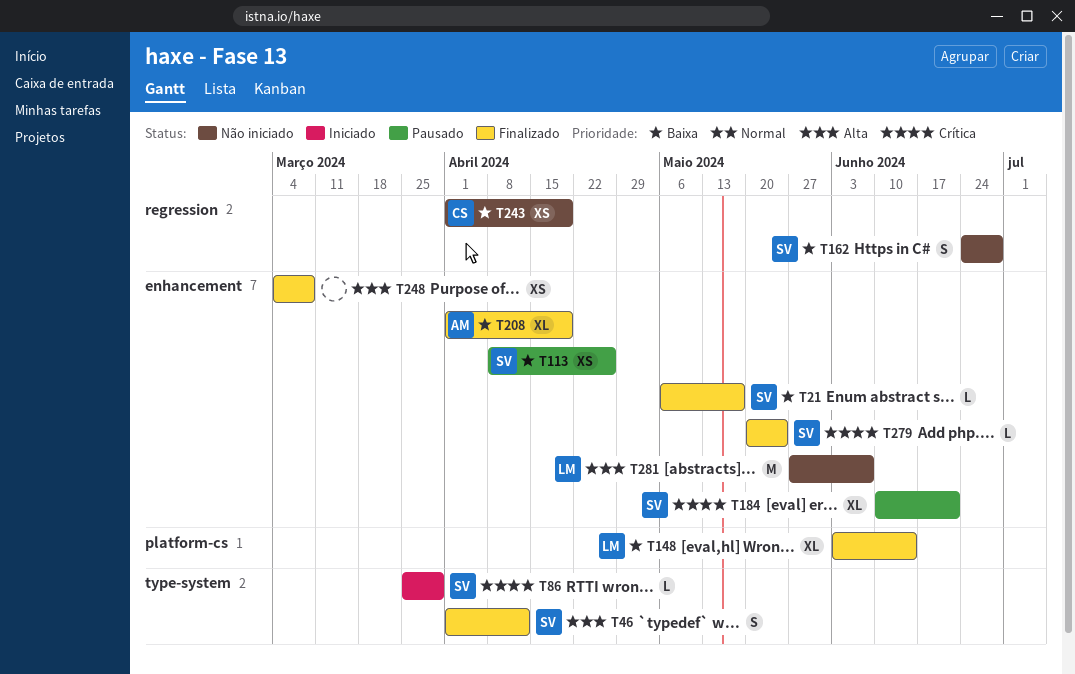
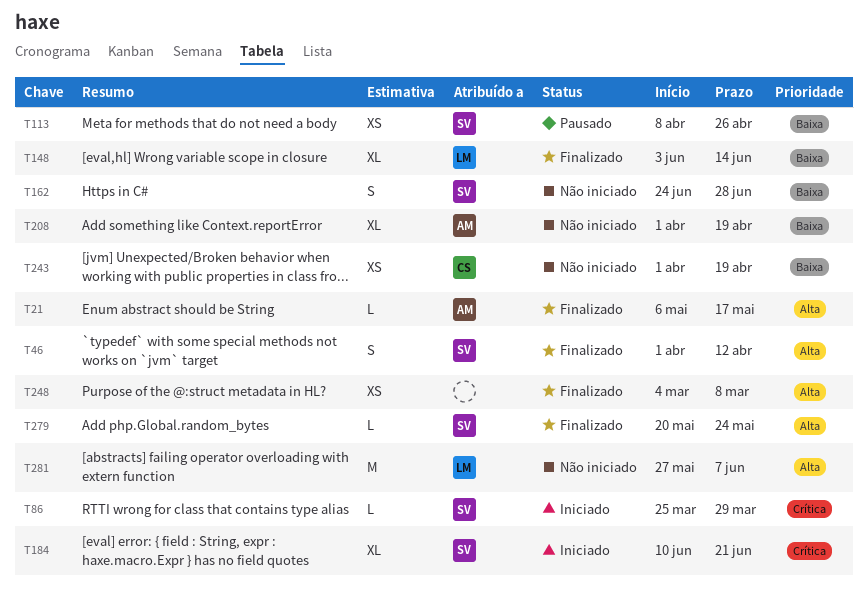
T21, owner: SV -> AM
T21, priority: Baixa -> Alta
T184, status: Pausado -> Iniciado
T208, status: Finalizado -> Não iniciado
T279, priority: Crítica -> Alta

